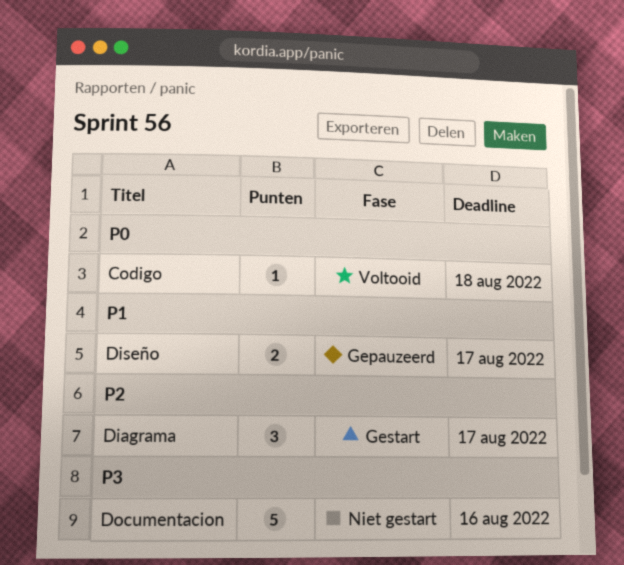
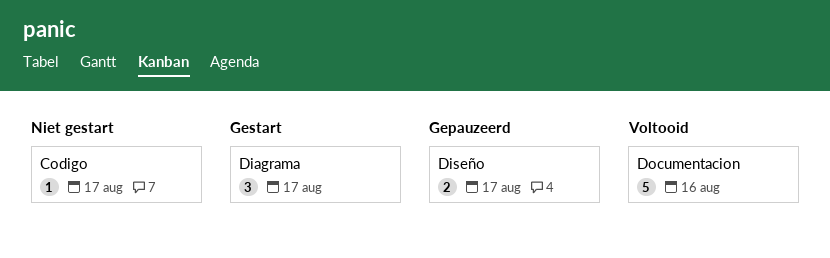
Codigo, status: Voltooid -> Niet gestart
Codigo, due: Aug 18 -> Aug 17
Documentacion, status: Niet gestart -> Voltooid

